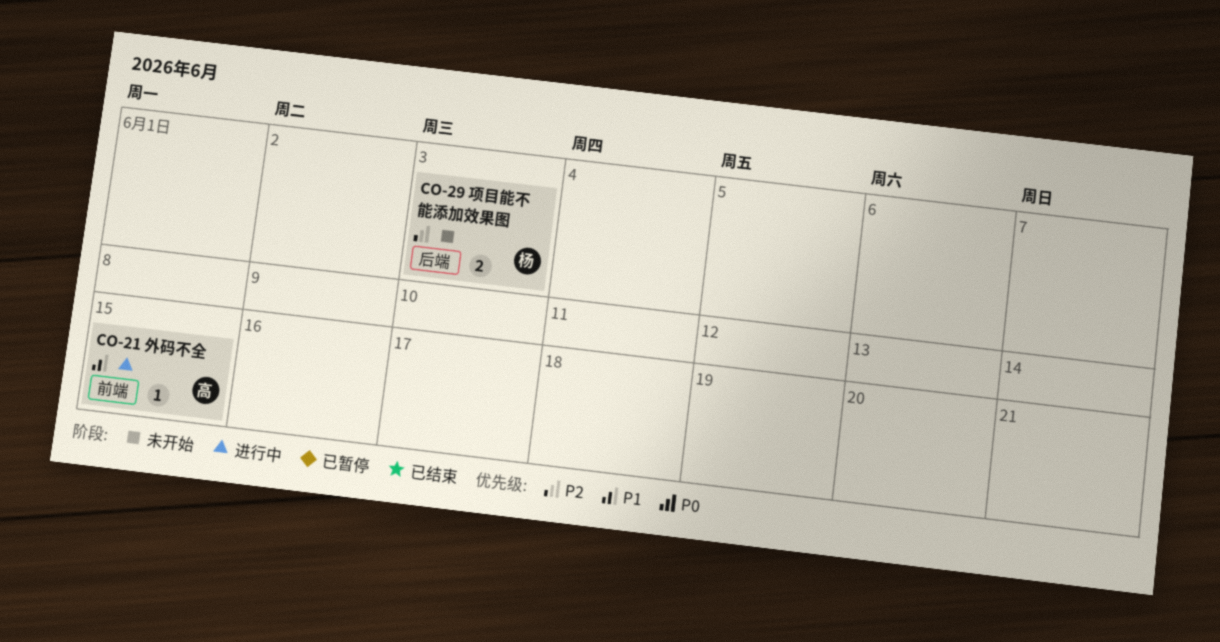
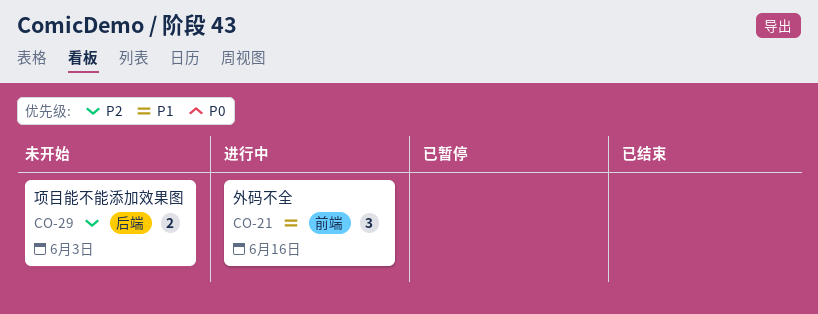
CO-21, estimate: 1 -> 3
CO-21, due: Jun 15 -> Jun 16

